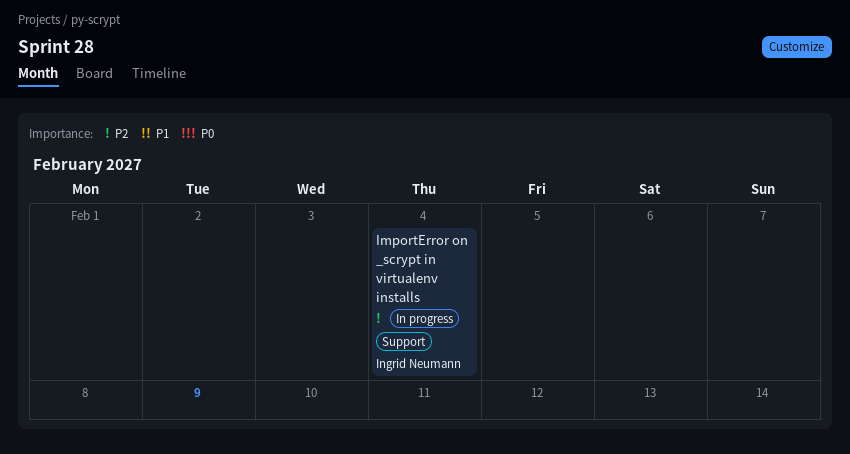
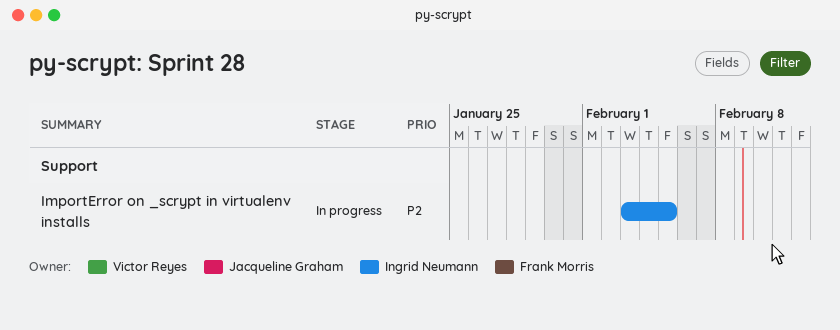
ImportError on _scrypt in virtualenv installs, due: Feb 4 -> Feb 5

